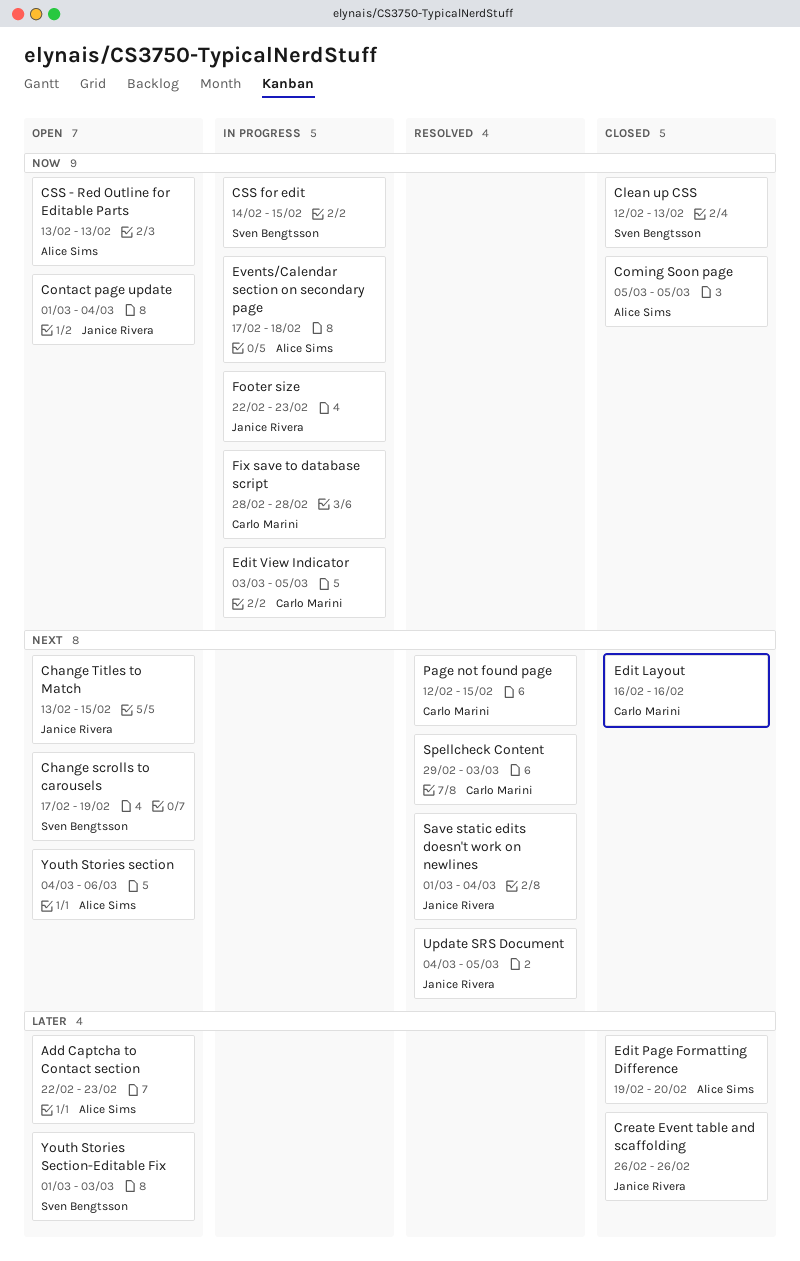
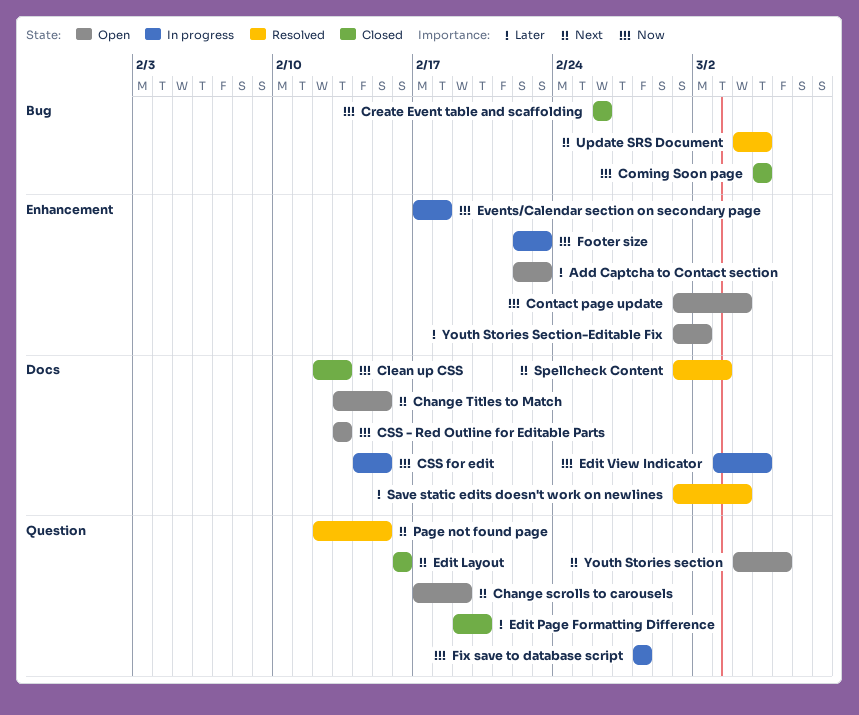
Create Event table and scaffolding, priority: Later -> Now
Save static edits doesn't work on newlines, priority: Next -> Later
Spellcheck Content, start: Feb 29 -> Mar 1
Youth Stories Section-Editable Fix, due: Mar 3 -> Mar 2

